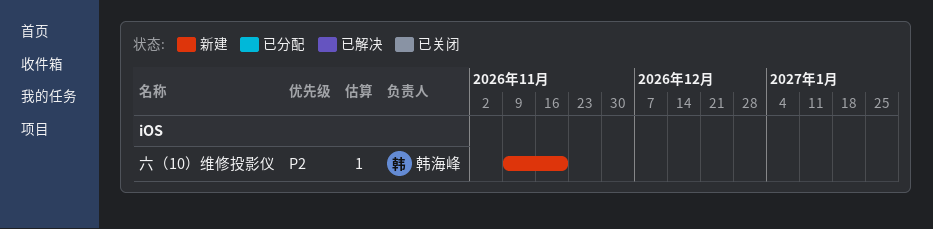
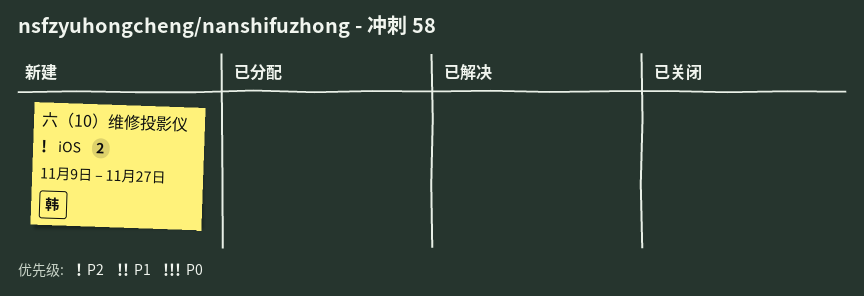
六（10）维修投影仪, estimate: 1 -> 2
六（10）维修投影仪, due: Nov 20 -> Nov 27

